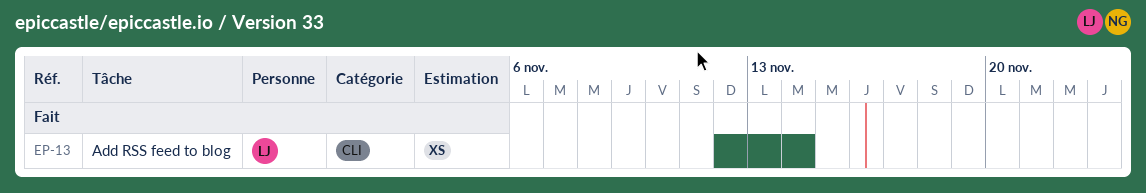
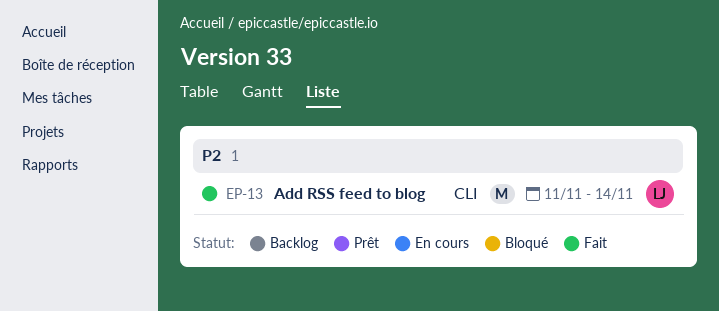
EP-13, estimate: XS -> M
EP-13, start: Nov 12 -> Nov 11

